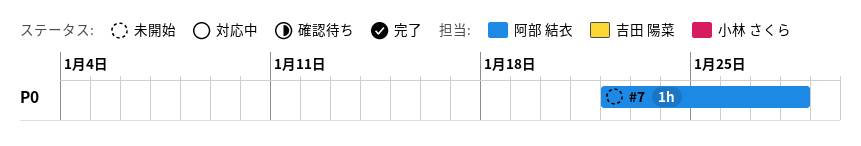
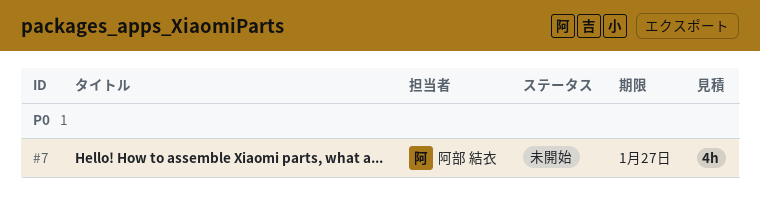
#7, estimate: 1h -> 4h
#7, due: Jan 28 -> Jan 27

